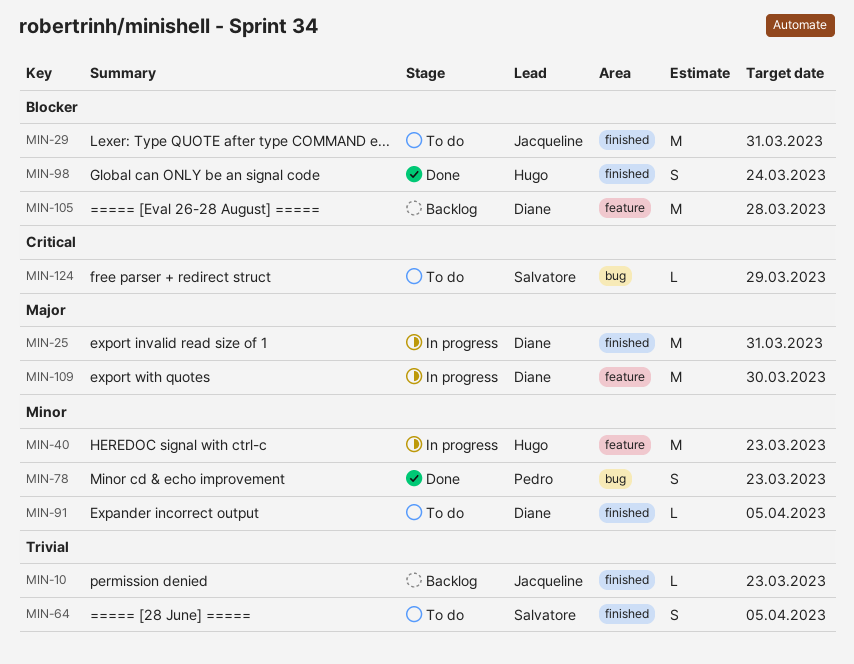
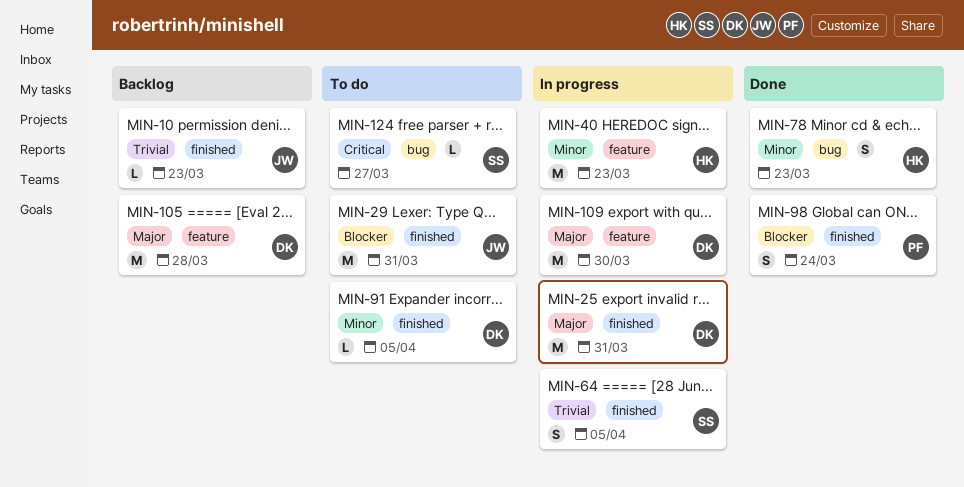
MIN-64, status: To do -> In progress
MIN-78, owner: Pedro -> Hugo
MIN-98, owner: Hugo -> Pedro
MIN-105, priority: Blocker -> Major
MIN-124, due: Mar 29 -> Mar 27

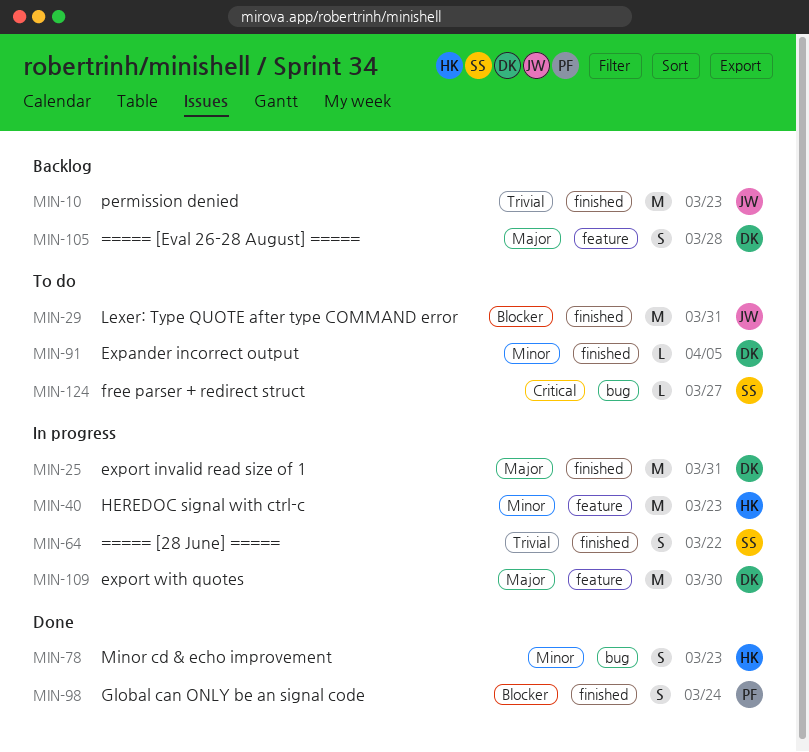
MIN-10, estimate: L -> M
MIN-64, due: Apr 5 -> Mar 22
MIN-105, estimate: M -> S

